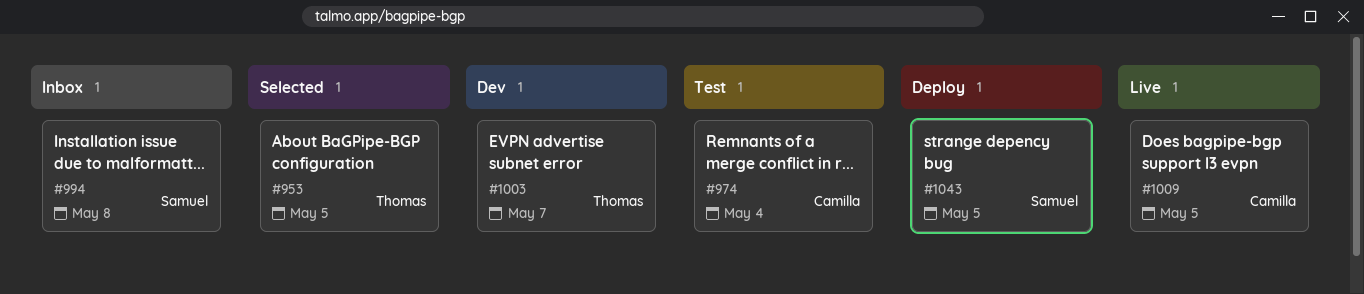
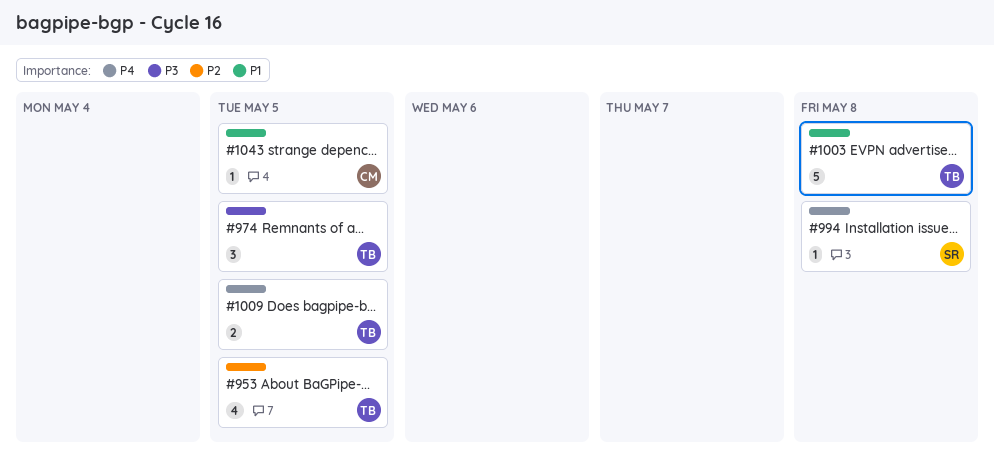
#974, owner: Camilla -> Thomas
#974, due: May 4 -> May 5
#1003, due: May 7 -> May 8
#1009, owner: Camilla -> Thomas
#1043, owner: Samuel -> Camilla

